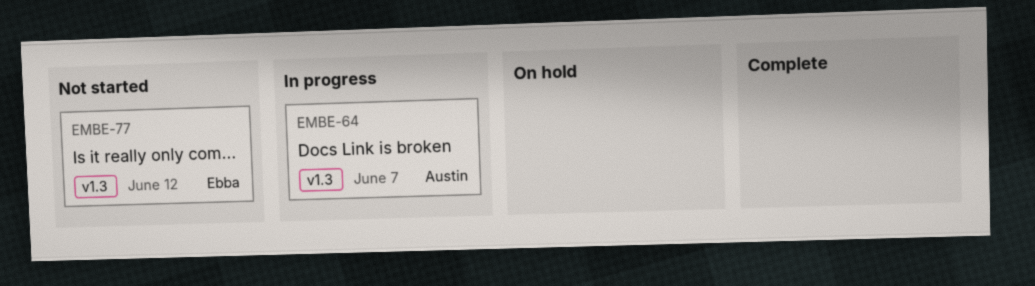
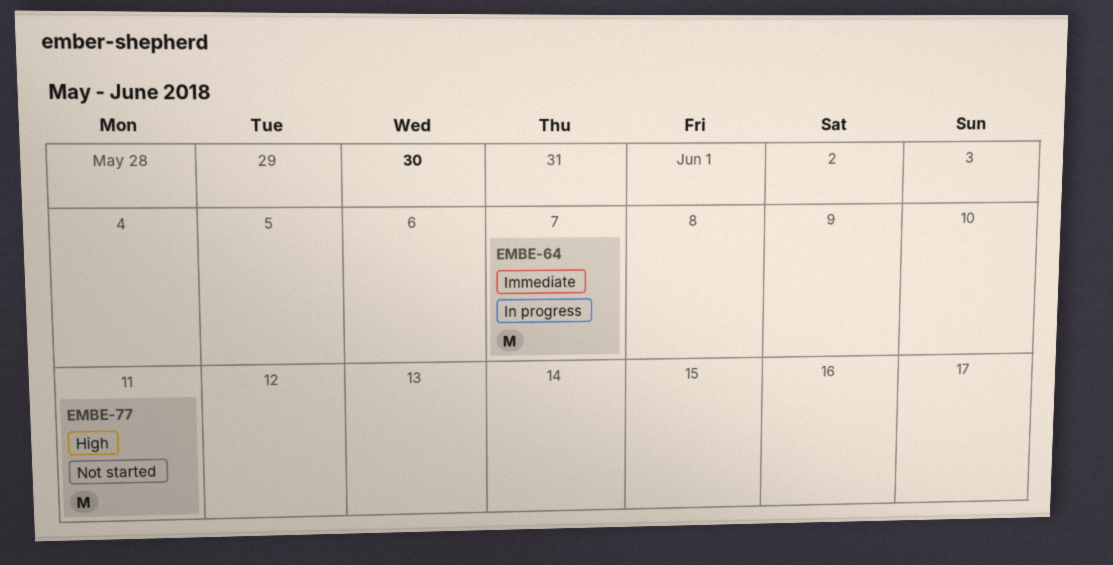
EMBE-77, due: Jun 12 -> Jun 11

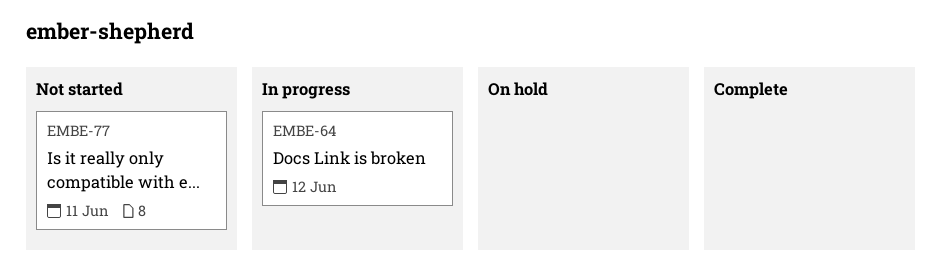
EMBE-64, due: Jun 7 -> Jun 12

